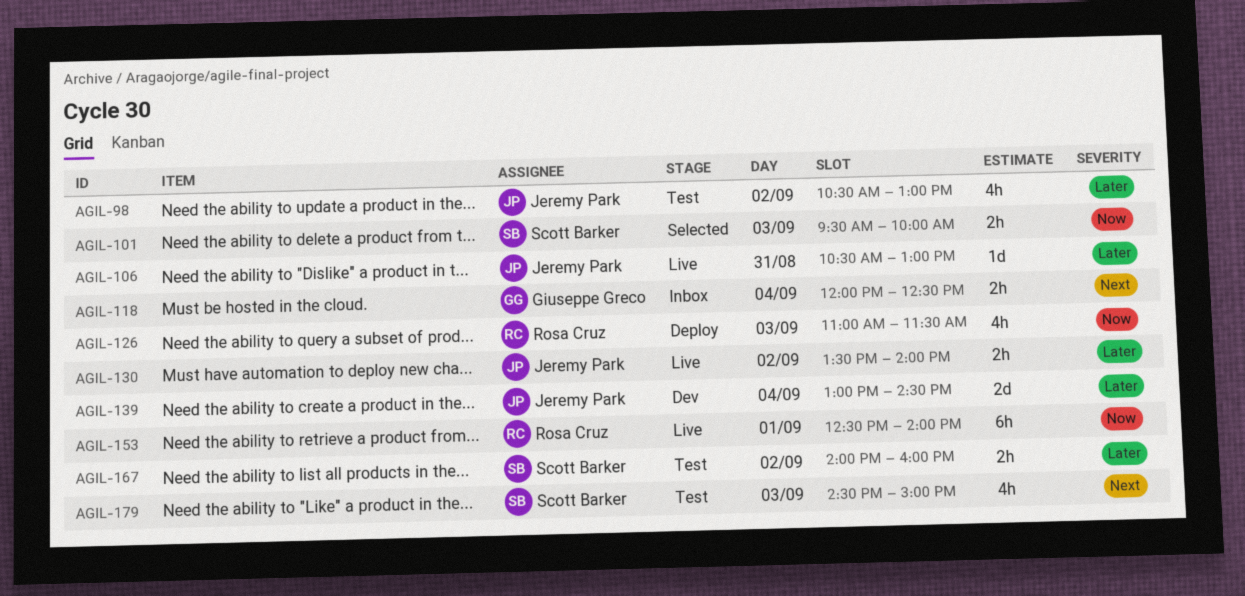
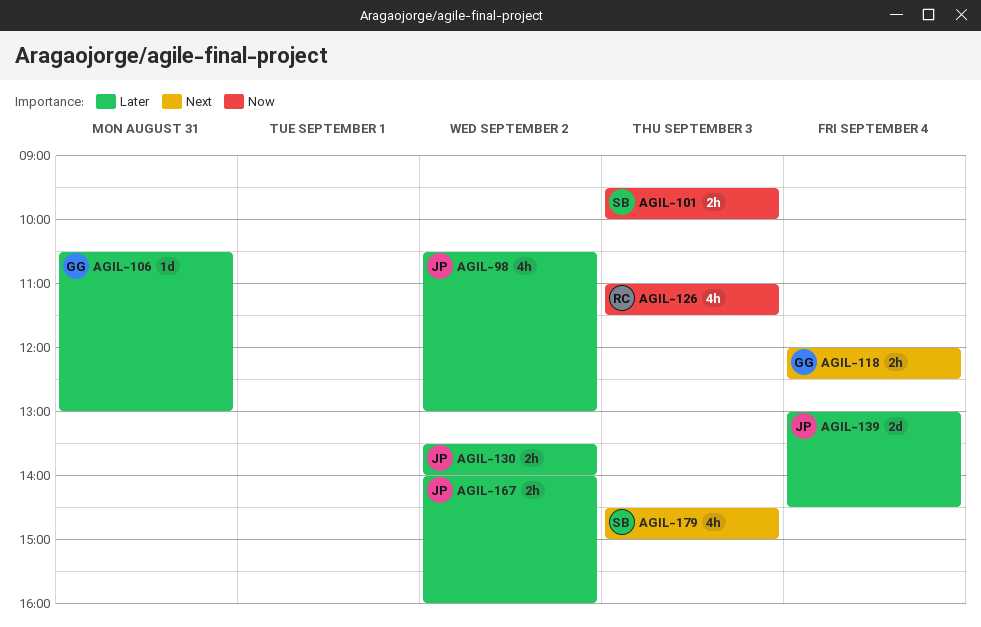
AGIL-106, owner: Jeremy Park -> Giuseppe Greco
AGIL-153: present -> none
AGIL-167, owner: Scott Barker -> Jeremy Park

